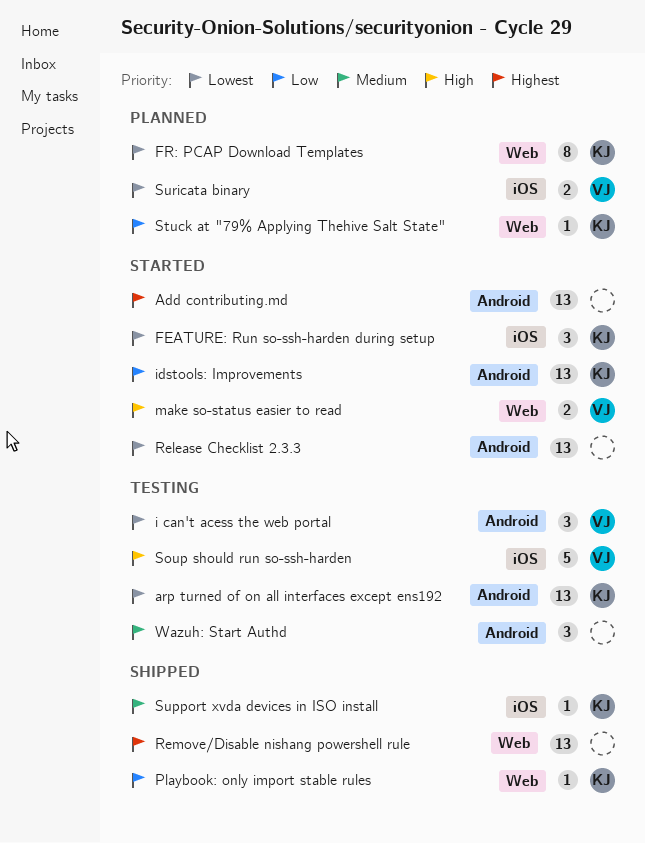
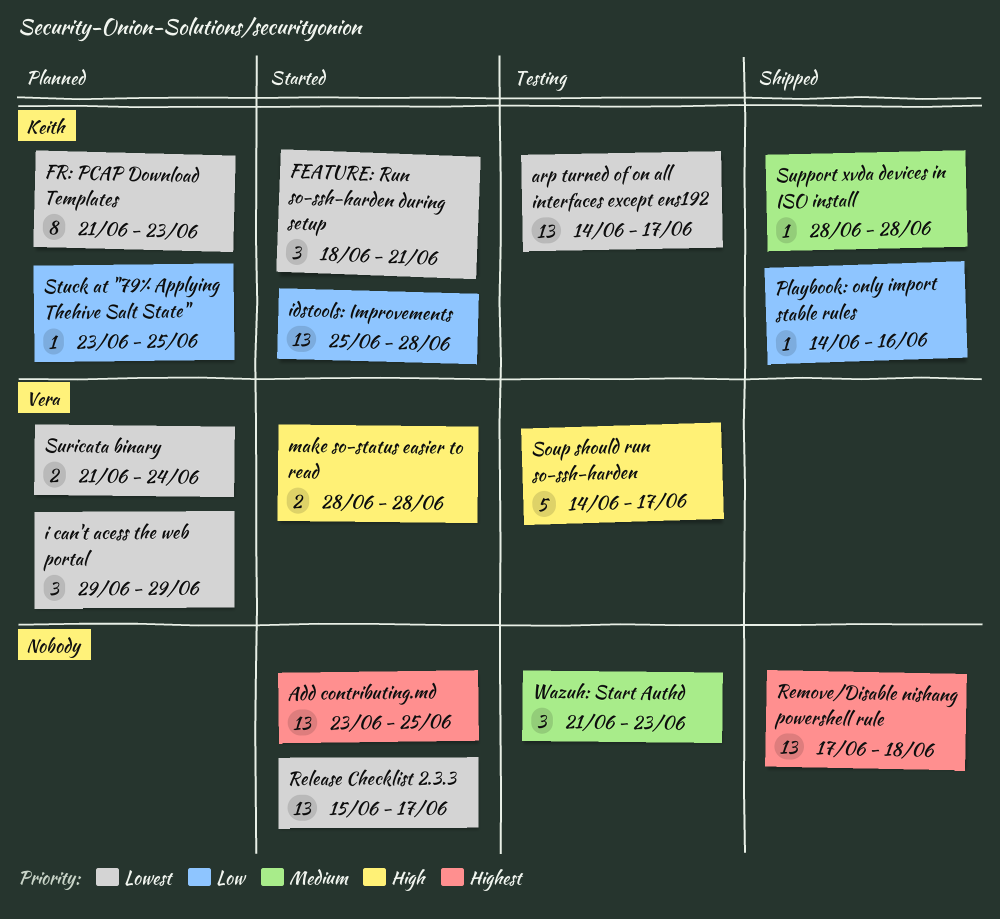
i can't acess the web portal, status: Testing -> Planned

